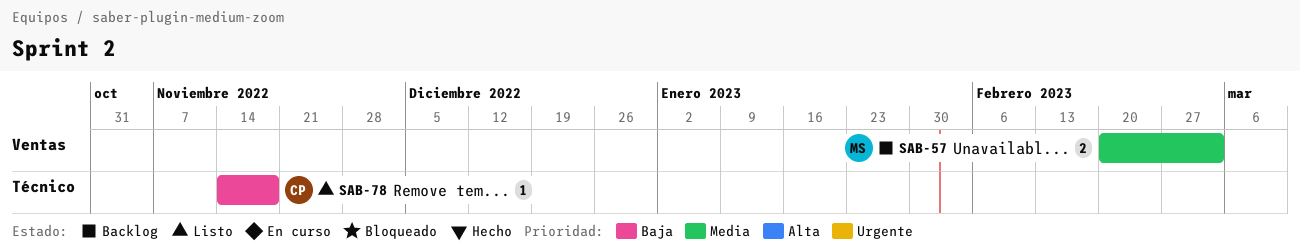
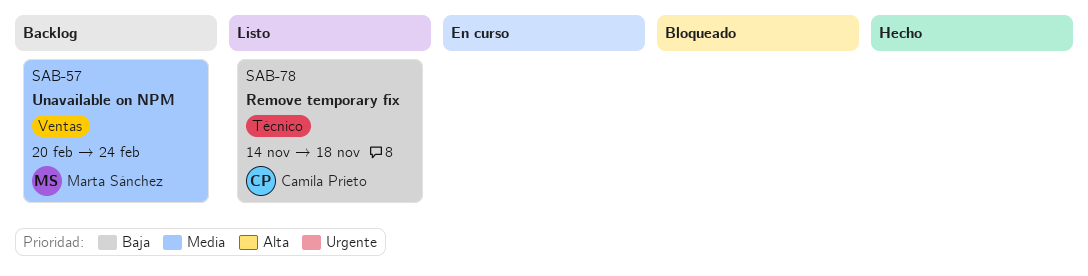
SAB-57, due: Mar 3 -> Feb 24

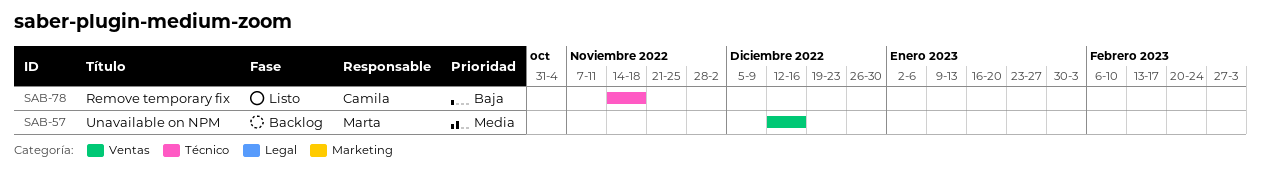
SAB-57, start: Feb 20 -> Dec 12
SAB-57, due: Feb 24 -> Dec 16

